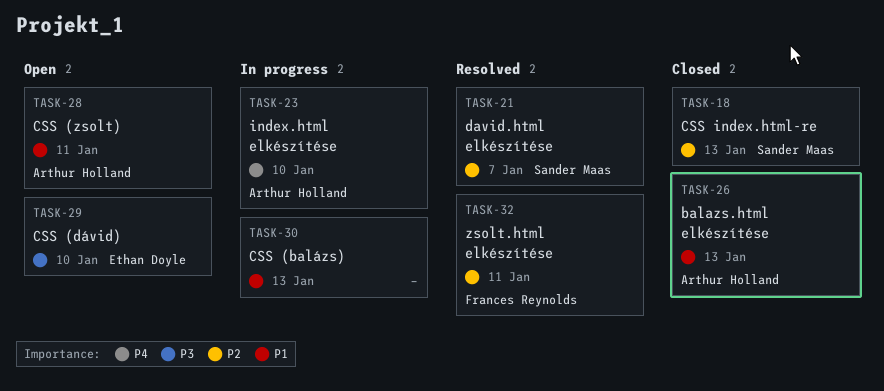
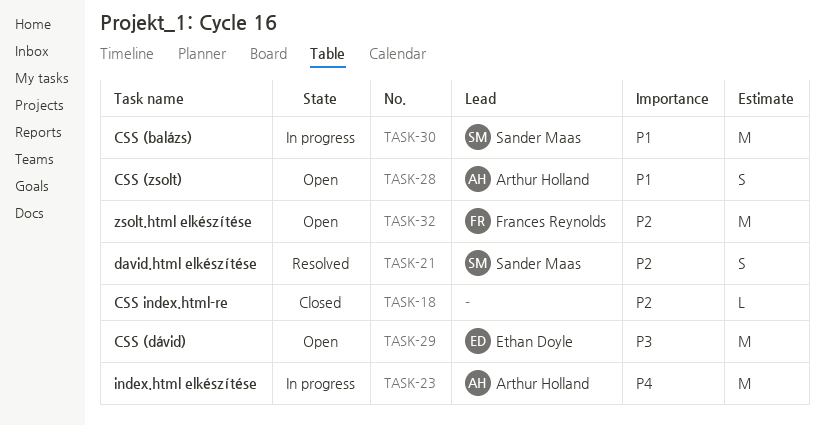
TASK-18, owner: Sander Maas -> none
TASK-26: present -> none
TASK-30, owner: none -> Sander Maas
TASK-32, status: Resolved -> Open

